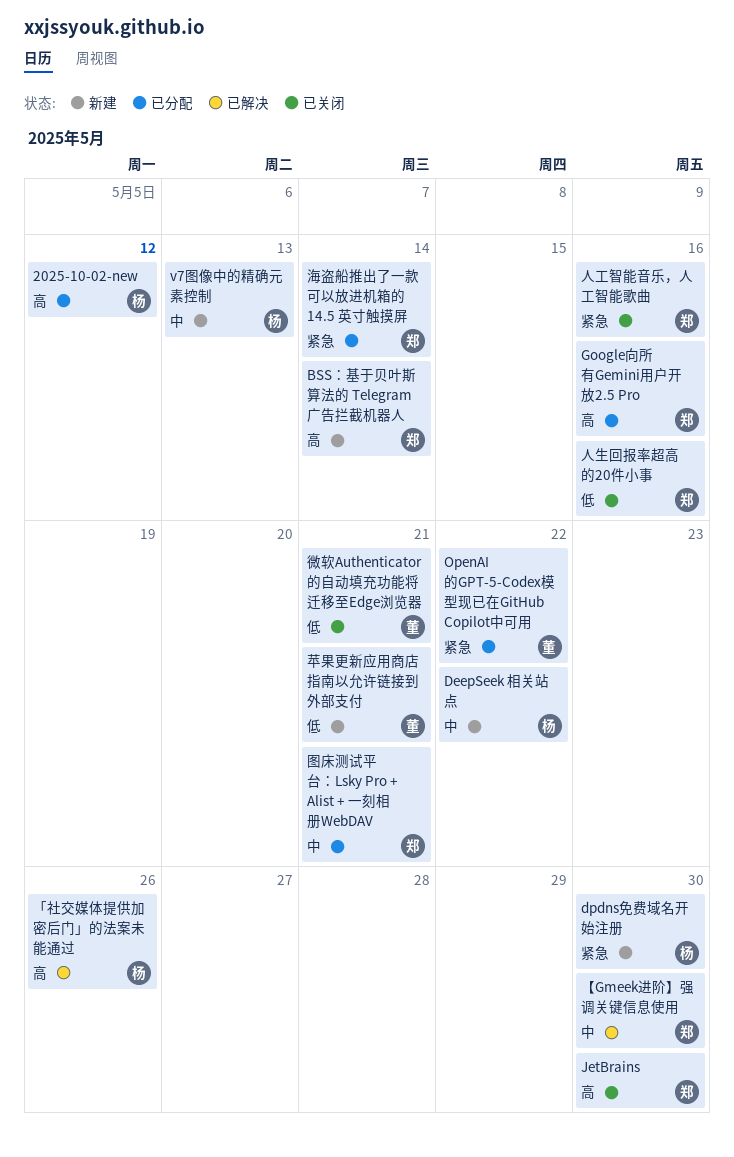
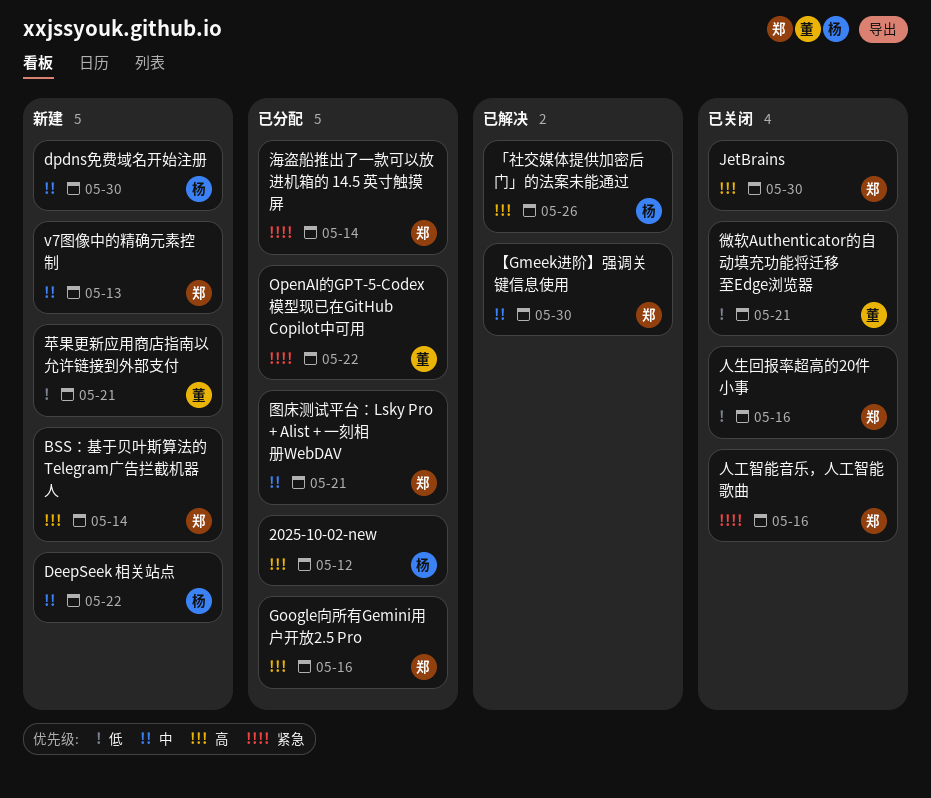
dpdns免费域名开始注册, priority: 紧急 -> 中
v7图像中的精确元素控制, owner: 杨 -> 郑

